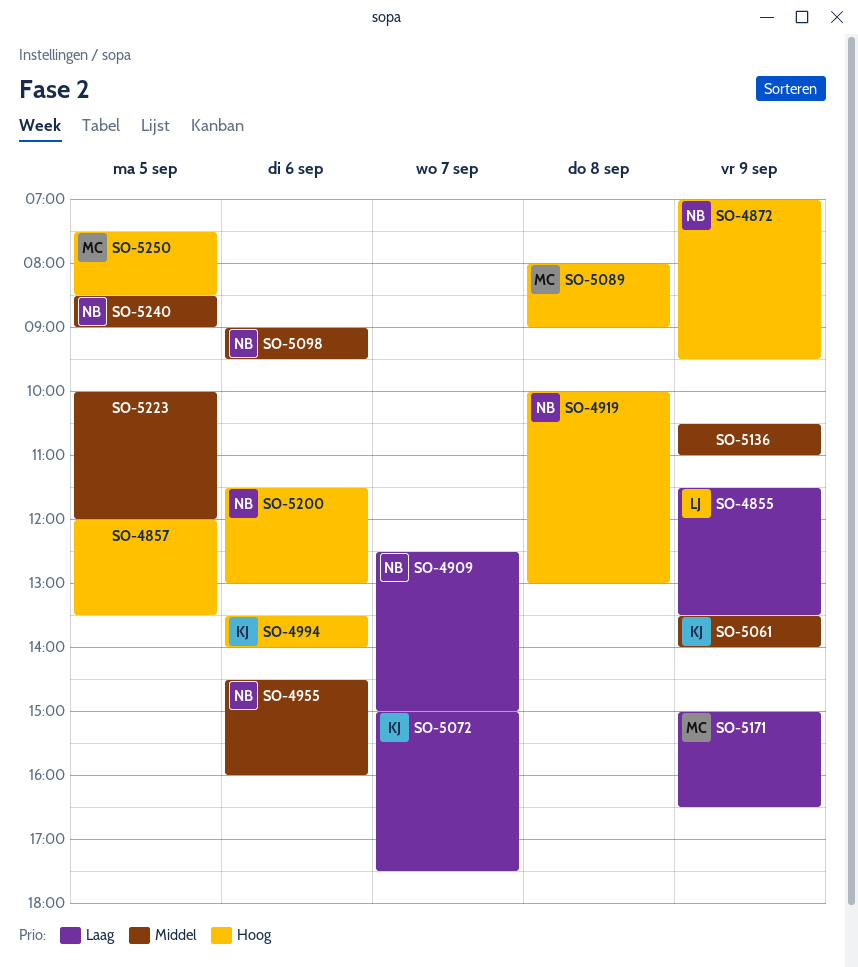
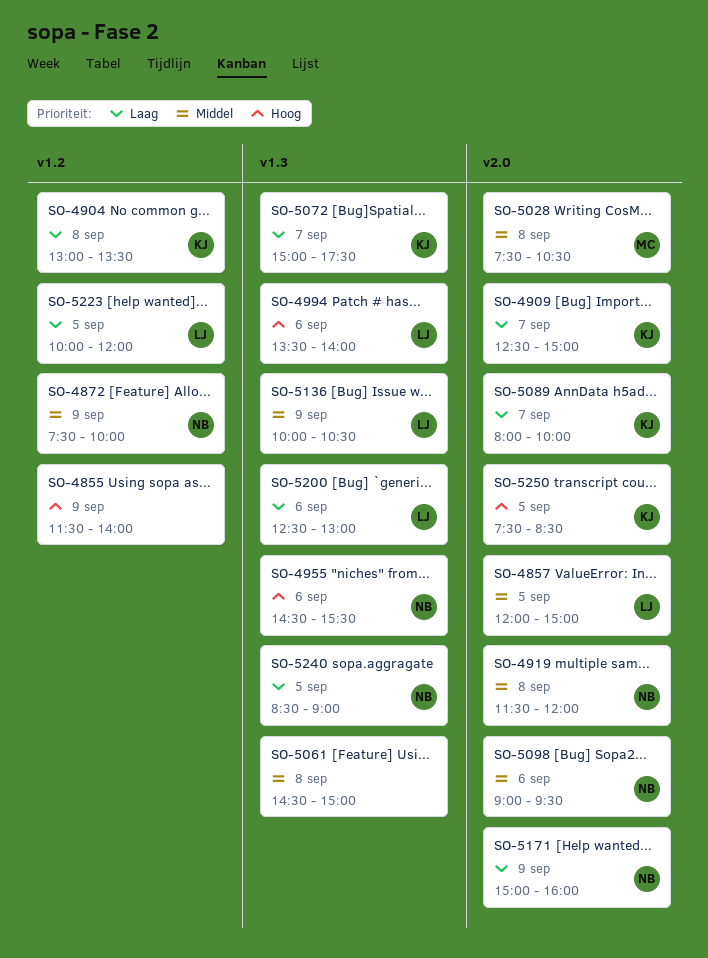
SO-4855, owner: LJ -> none
SO-4855, priority: Laag -> Hoog
SO-4855, ends: 13:30 -> 14:00
SO-4857, owner: none -> LJ
SO-4857, priority: Hoog -> Middel
SO-4857, ends: 13:30 -> 15:00
SO-4872, priority: Hoog -> Middel
SO-4872, begins: 07:00 -> 07:30
SO-4872, ends: 09:30 -> 10:00
SO-4904: none -> present
SO-4909, owner: NB -> KJ
SO-4919, priority: Hoog -> Middel
SO-4919, begins: 10:00 -> 11:30
SO-4919, ends: 13:00 -> 12:00
SO-4955, priority: Middel -> Hoog
SO-4955, ends: 16:00 -> 15:30
SO-4994, owner: KJ -> LJ
SO-5028: none -> present
SO-5061, owner: KJ -> none
SO-5061, day: Sep 9 -> Sep 8
SO-5061, begins: 13:30 -> 14:30
SO-5061, ends: 14:00 -> 15:00
SO-5089, owner: MC -> KJ
SO-5089, priority: Hoog -> Laag
SO-5089, day: Sep 8 -> Sep 7
SO-5089, ends: 09:00 -> 10:00
SO-5136, owner: none -> LJ
SO-5136, begins: 10:30 -> 10:00
SO-5136, ends: 11:00 -> 10:30
SO-5171, owner: MC -> NB
SO-5171, ends: 16:30 -> 16:00
SO-5200, owner: NB -> LJ
SO-5200, priority: Hoog -> Laag
SO-5200, begins: 11:30 -> 12:30
SO-5223, owner: none -> LJ
SO-5223, priority: Middel -> Laag
SO-5240, priority: Middel -> Laag
SO-5250, owner: MC -> KJ

